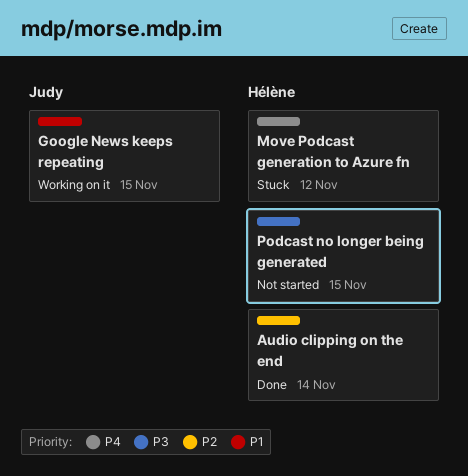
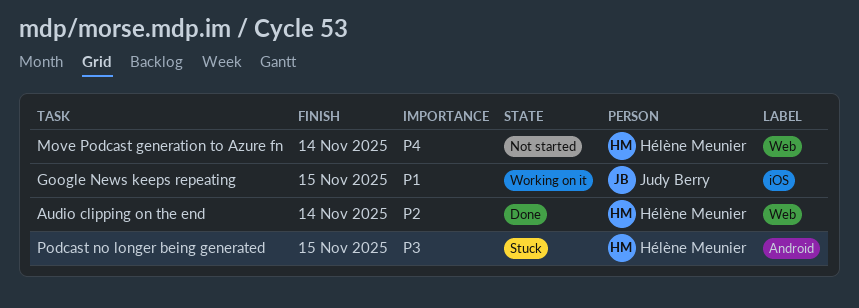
Move Podcast generation to Azure fn, status: Stuck -> Not started
Move Podcast generation to Azure fn, due: Nov 12 -> Nov 14
Podcast no longer being generated, status: Not started -> Stuck

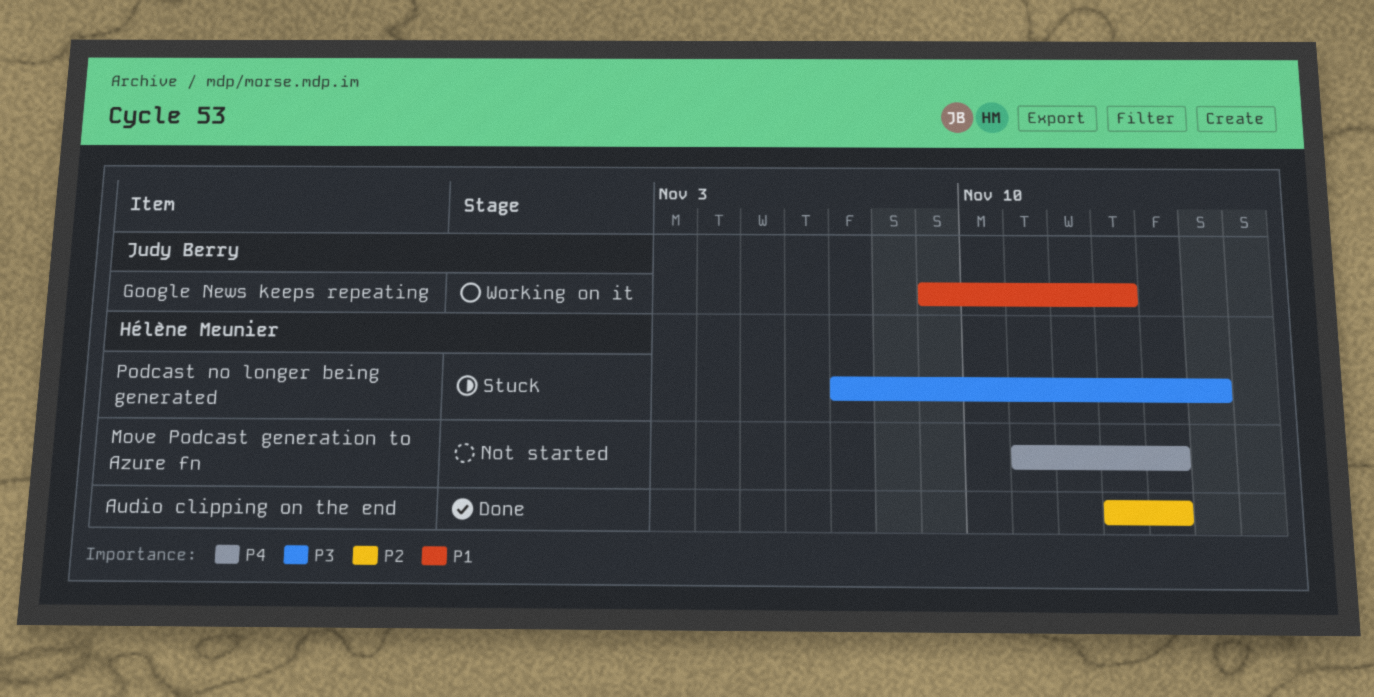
Google News keeps repeating, due: Nov 15 -> Nov 13

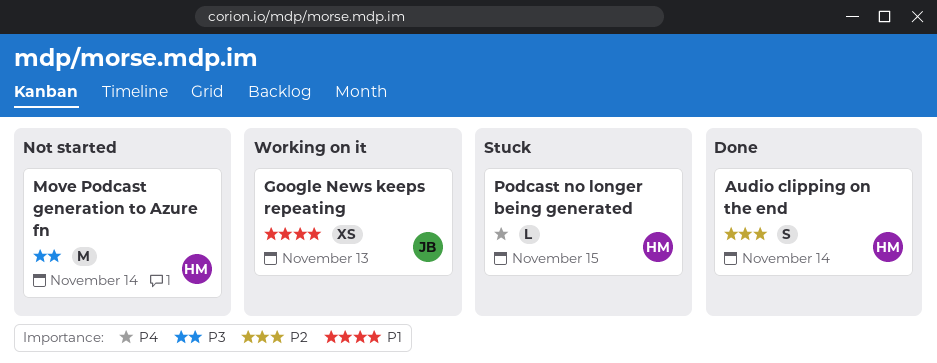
Move Podcast generation to Azure fn, priority: P4 -> P3
Podcast no longer being generated, priority: P3 -> P4

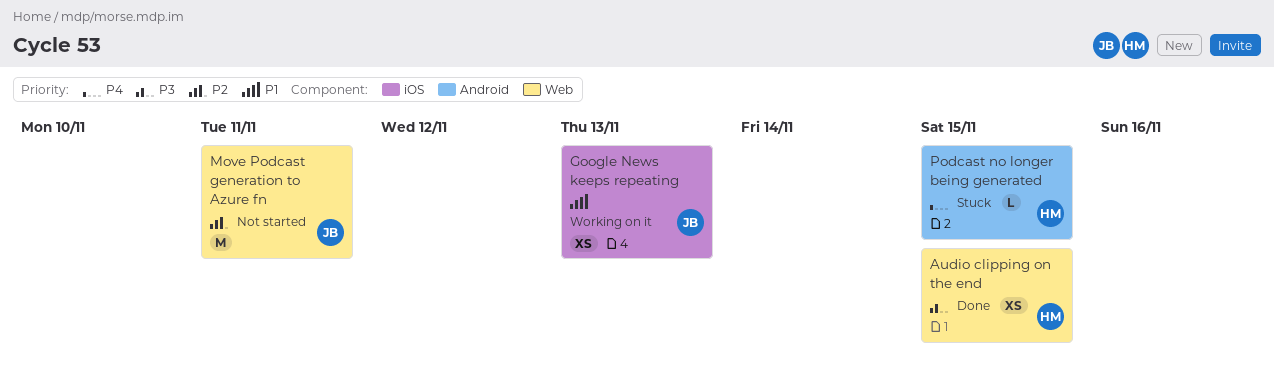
Audio clipping on the end, priority: P2 -> P3
Audio clipping on the end, estimate: S -> XS
Audio clipping on the end, due: Nov 14 -> Nov 15
Move Podcast generation to Azure fn, owner: HM -> JB
Move Podcast generation to Azure fn, priority: P3 -> P2
Move Podcast generation to Azure fn, due: Nov 14 -> Nov 11

